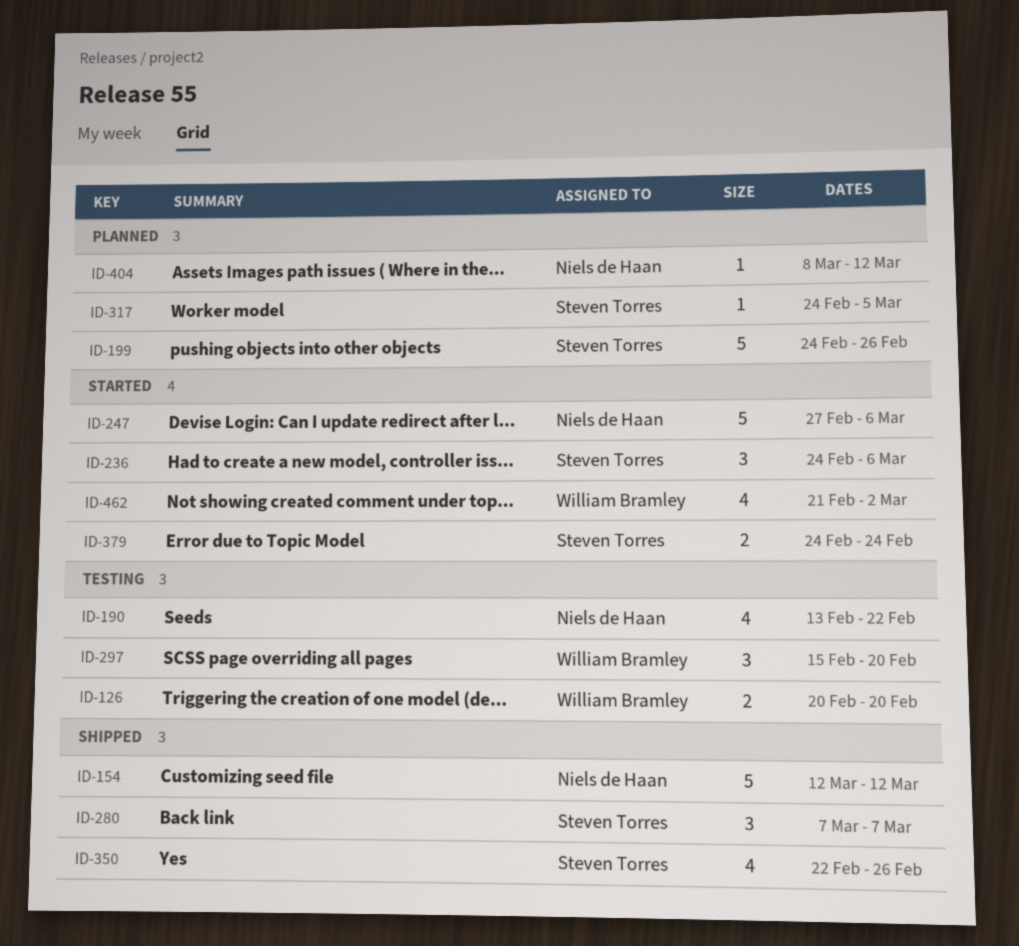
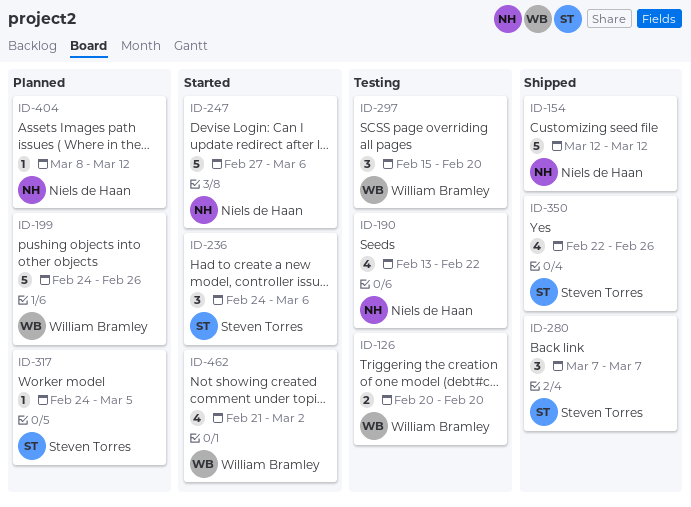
ID-199, owner: Steven Torres -> William Bramley
ID-379: present -> none

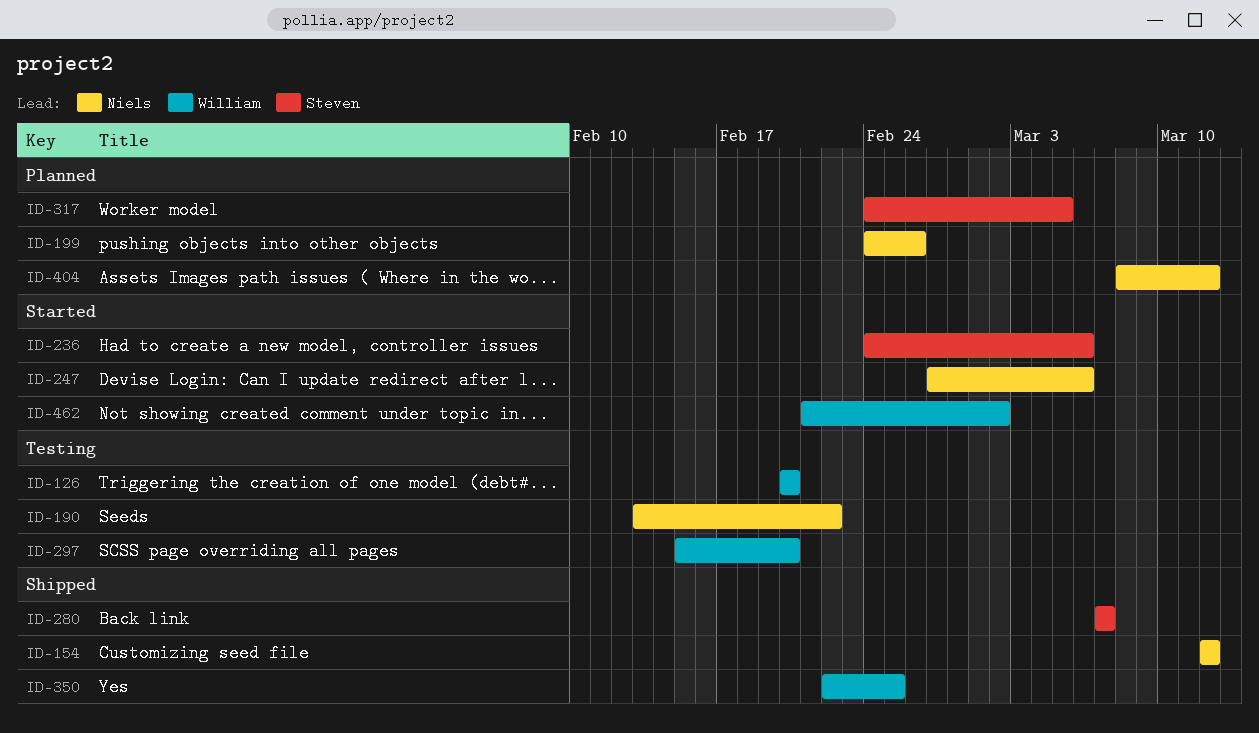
ID-199, owner: William Bramley -> Niels de Haan
ID-350, owner: Steven Torres -> William Bramley
ID-350, due: Feb 26 -> Feb 25

